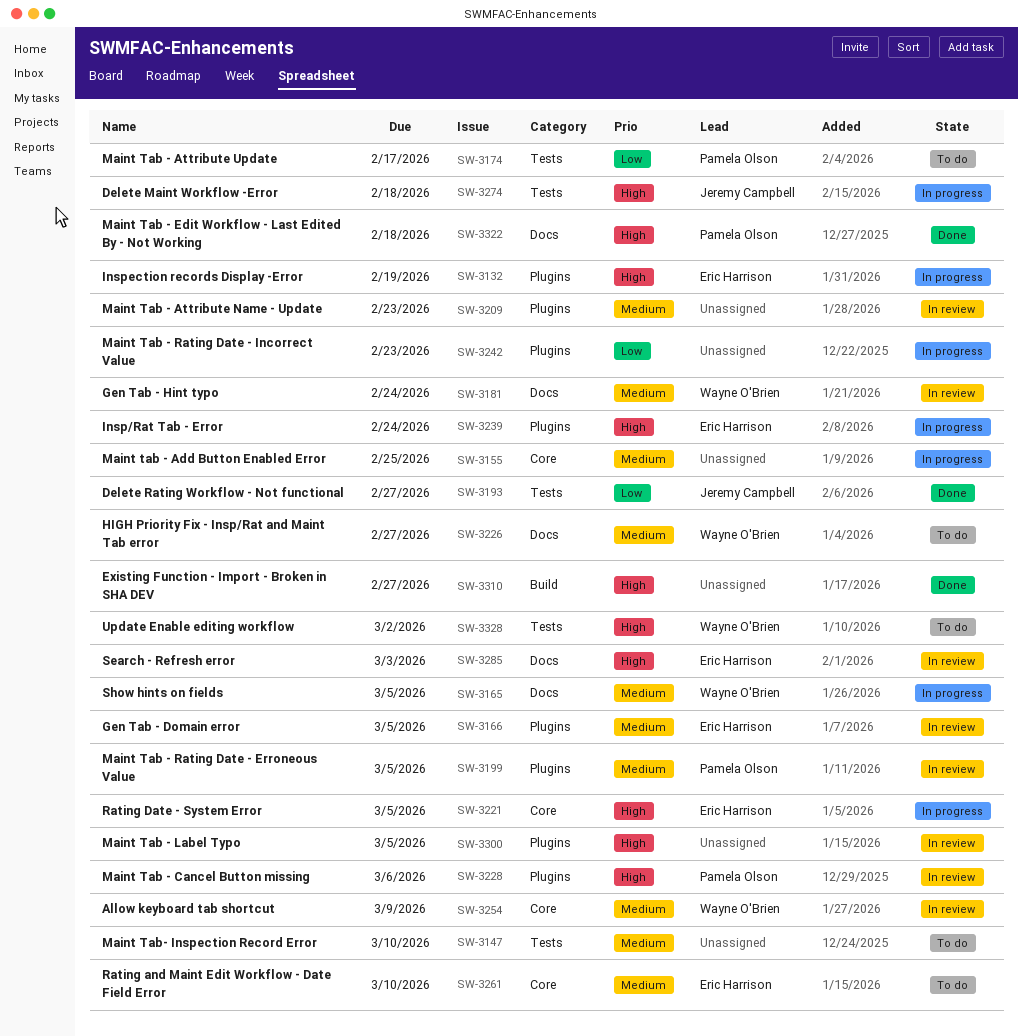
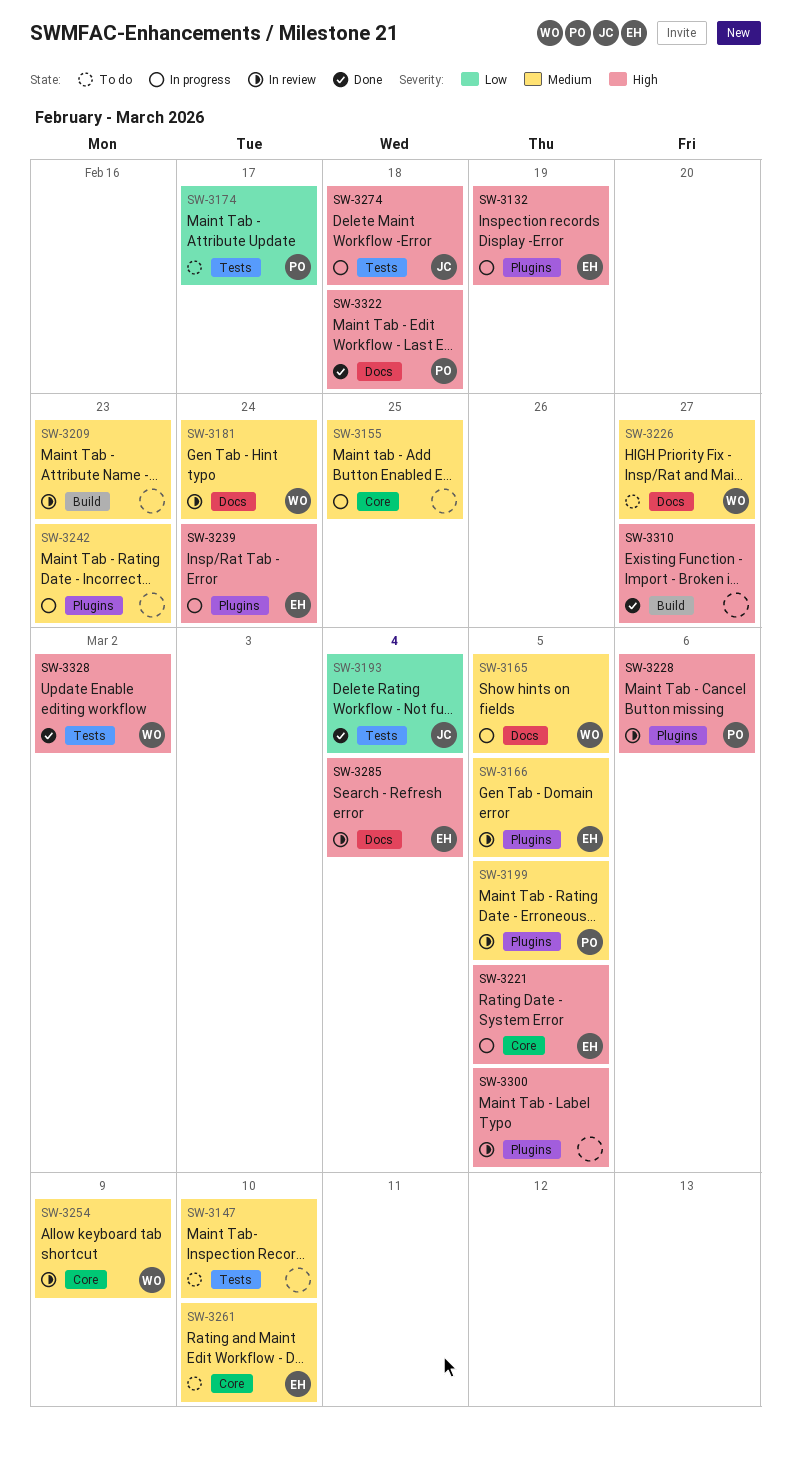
SW-3193, due: Feb 27 -> Mar 4
SW-3209, label: Plugins -> Build
SW-3242, priority: Low -> Medium
SW-3285, due: Mar 3 -> Mar 4
SW-3328, status: To do -> Done

